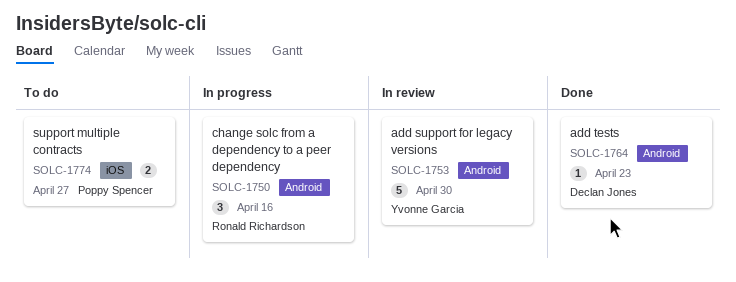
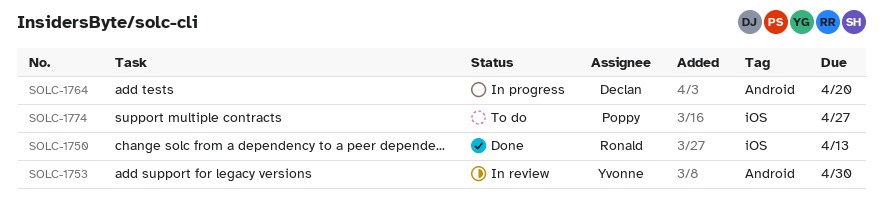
SOLC-1750, status: In progress -> Done
SOLC-1750, label: Android -> iOS
SOLC-1750, due: Apr 16 -> Apr 13
SOLC-1764, status: Done -> In progress
SOLC-1764, due: Apr 23 -> Apr 20

